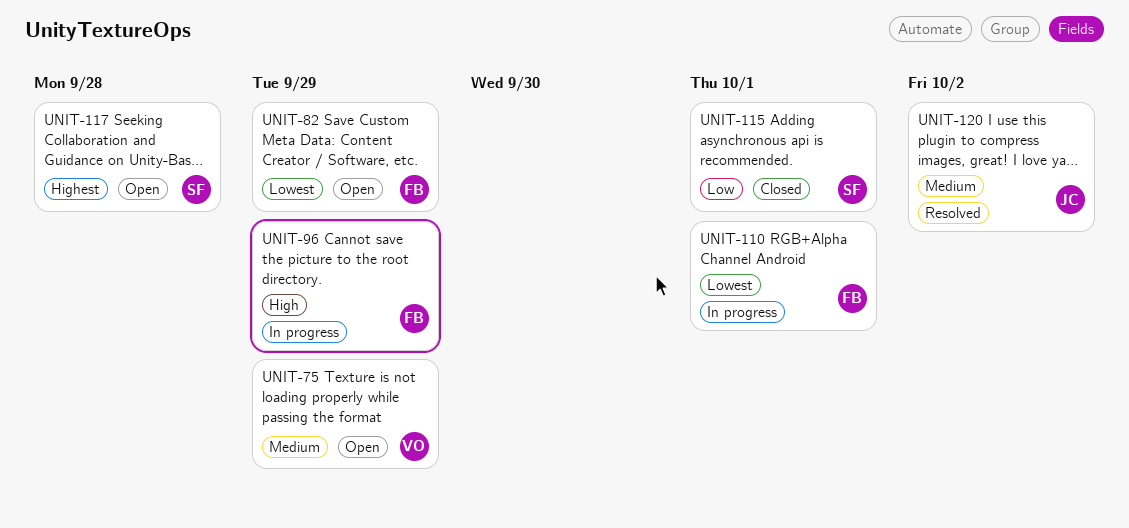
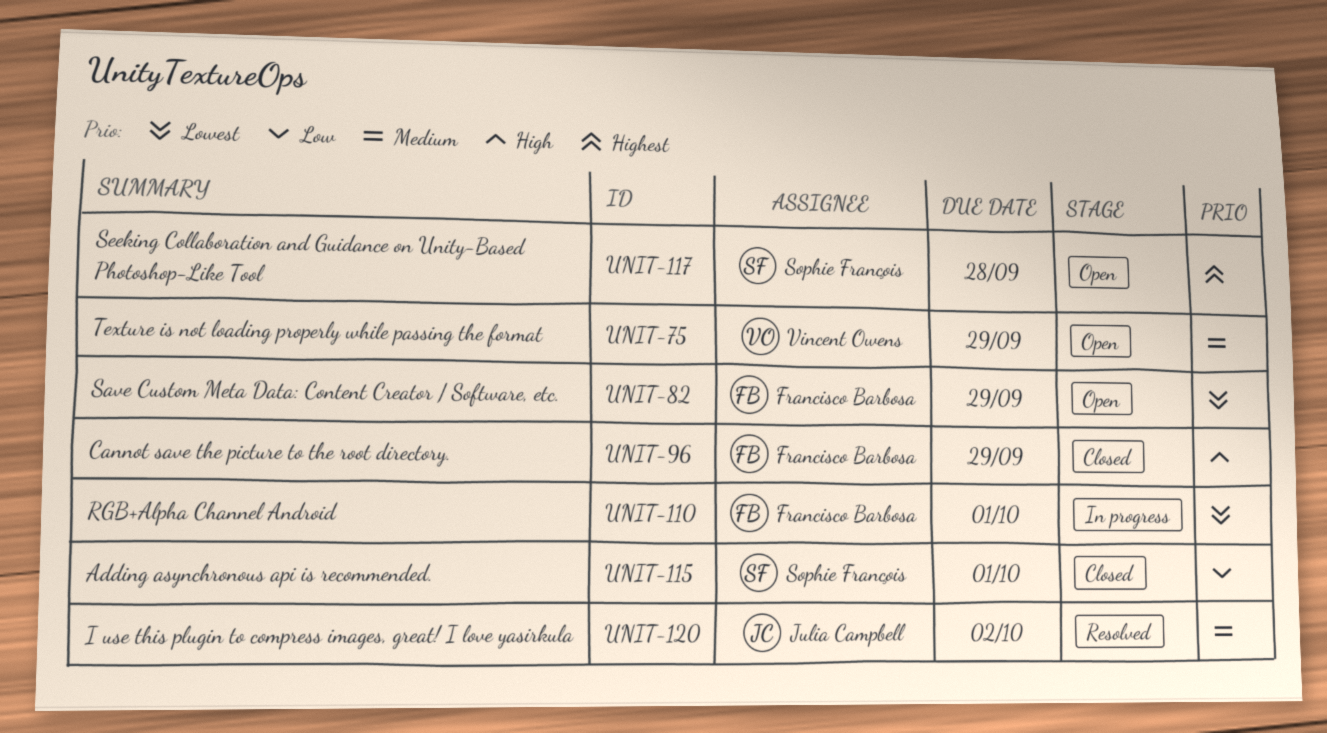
UNIT-96, status: In progress -> Closed

